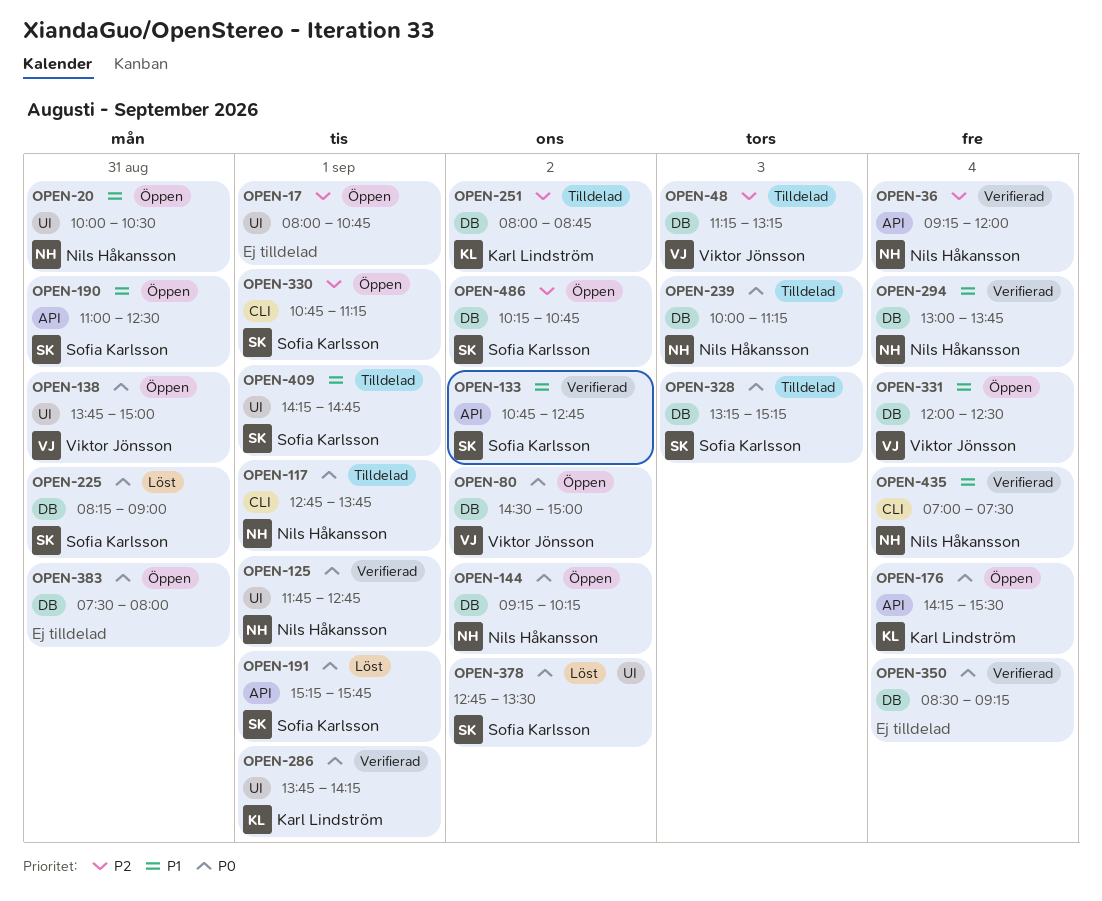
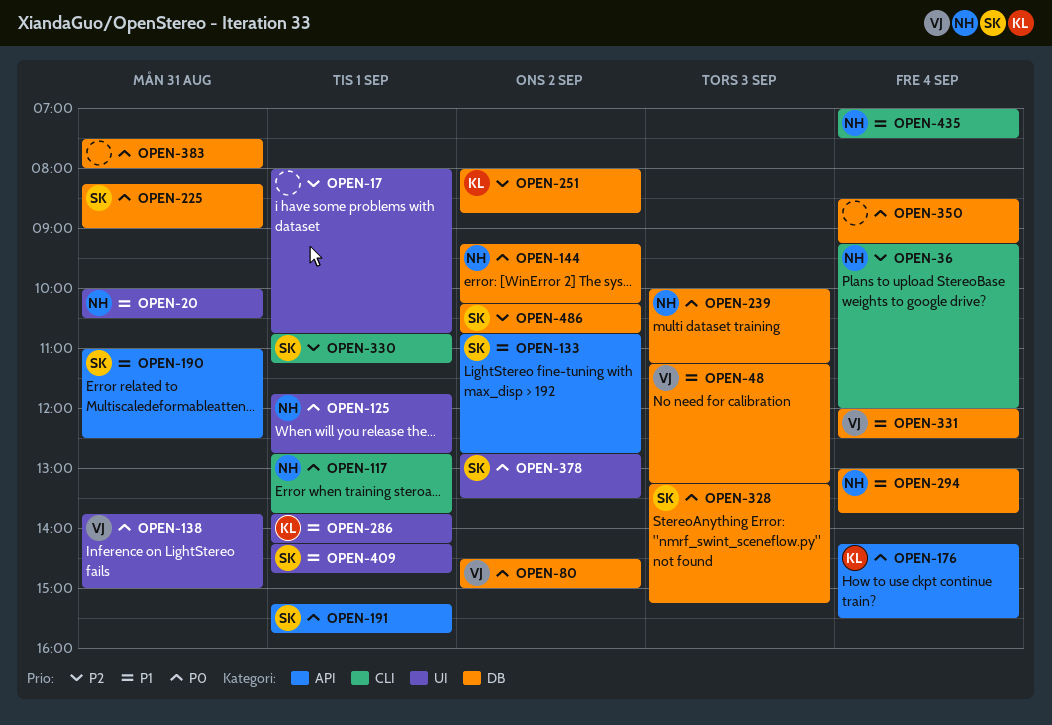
OPEN-36, label: API -> CLI
OPEN-48, priority: P2 -> P1
OPEN-286, priority: P0 -> P1

